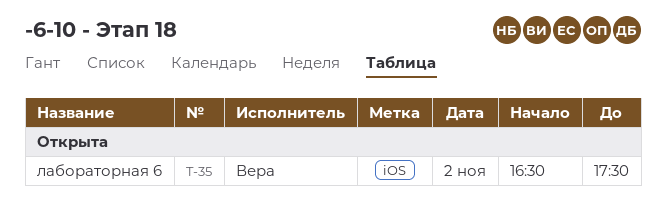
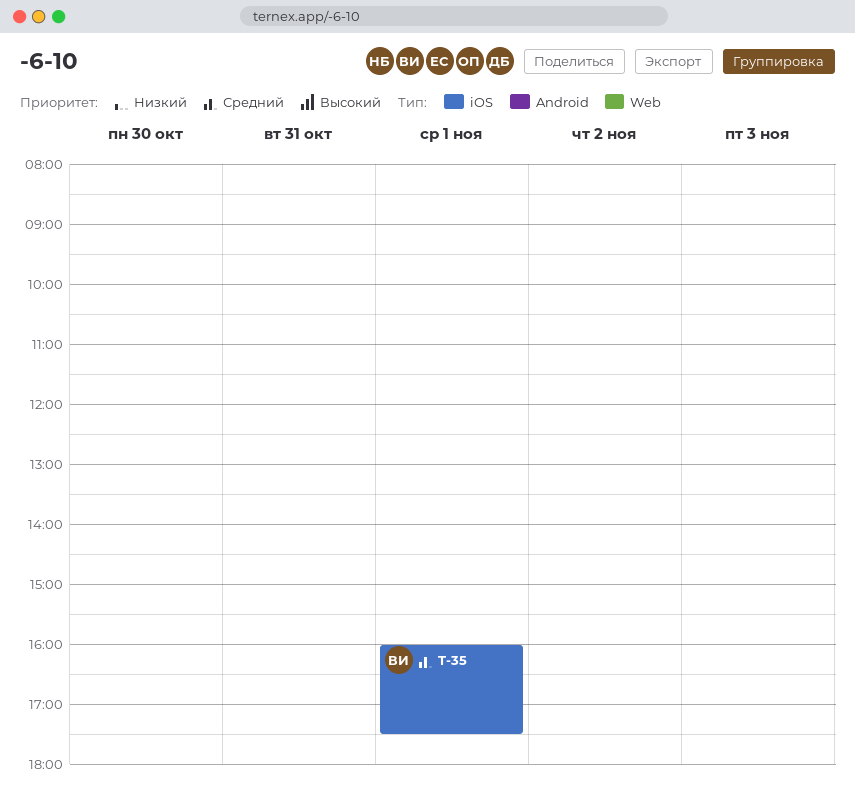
T-35, day: Nov 2 -> Nov 1
T-35, begins: 16:30 -> 16:00

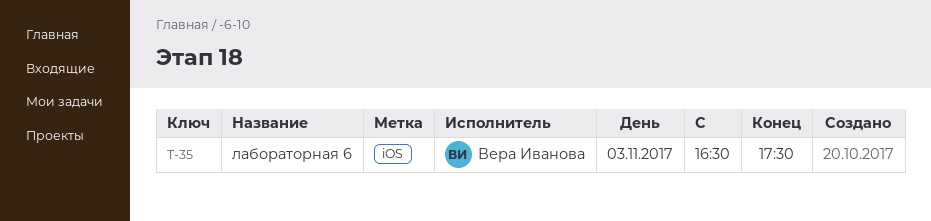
T-35, day: Nov 1 -> Nov 3
T-35, begins: 16:00 -> 16:30

